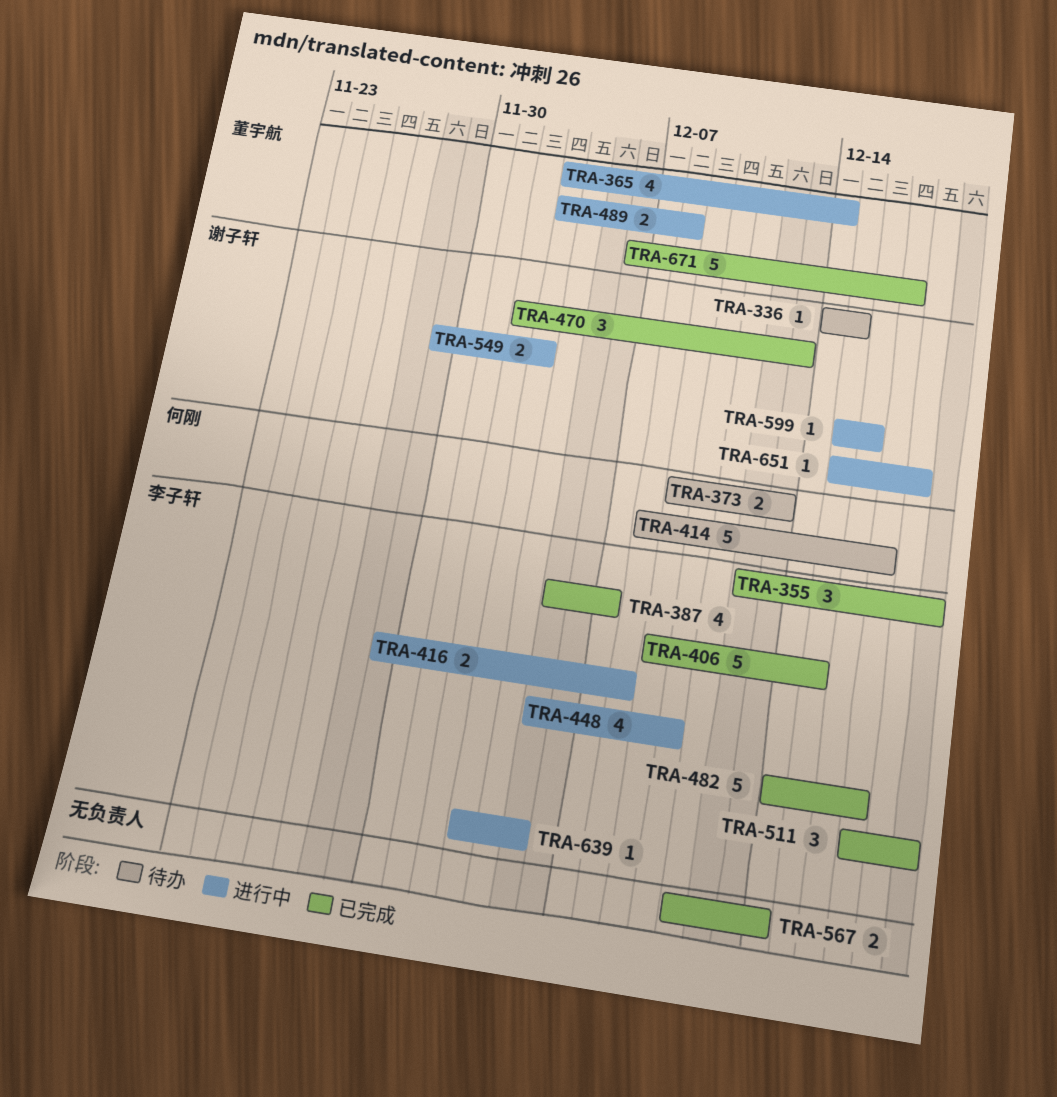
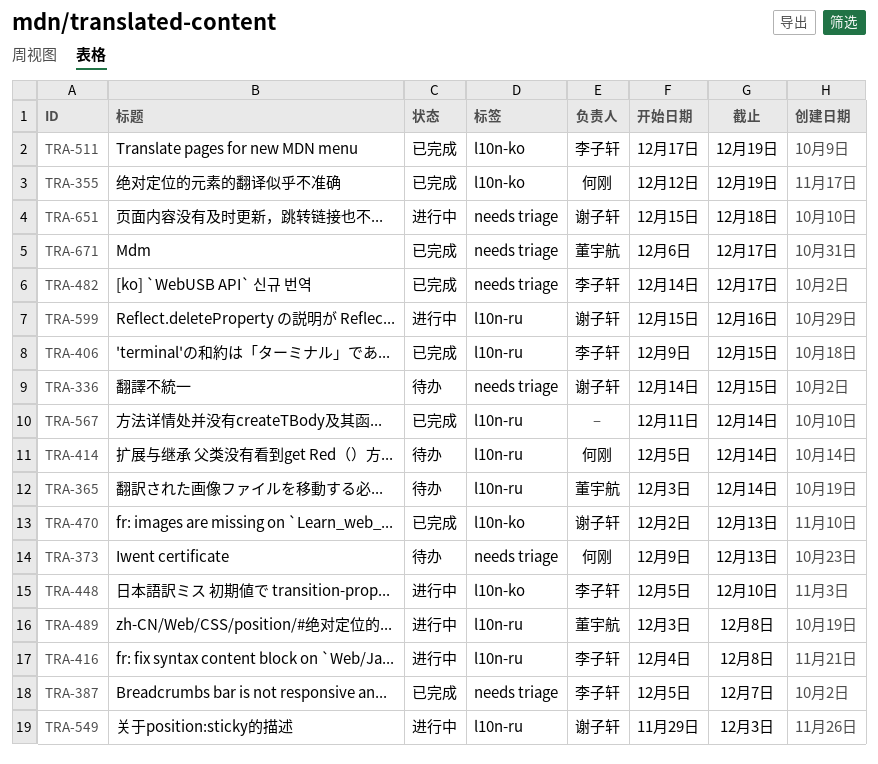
TRA-355, owner: 李子轩 -> 何刚
TRA-365, status: 进行中 -> 待办
TRA-414, start: Dec 8 -> Dec 5
TRA-414, due: Dec 17 -> Dec 14
TRA-416, start: Nov 29 -> Dec 4
TRA-639: present -> none

